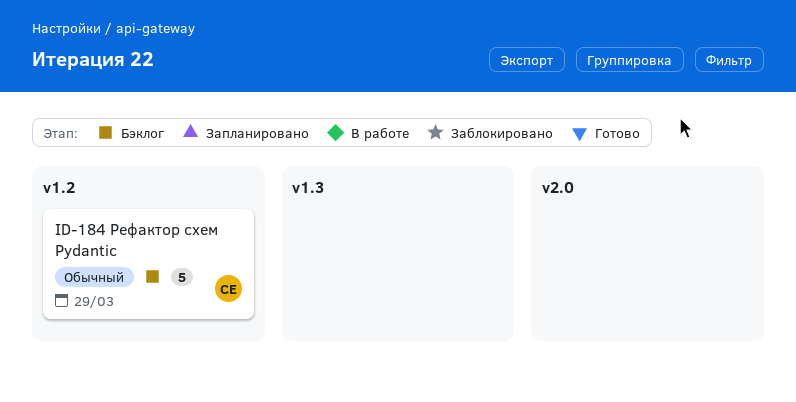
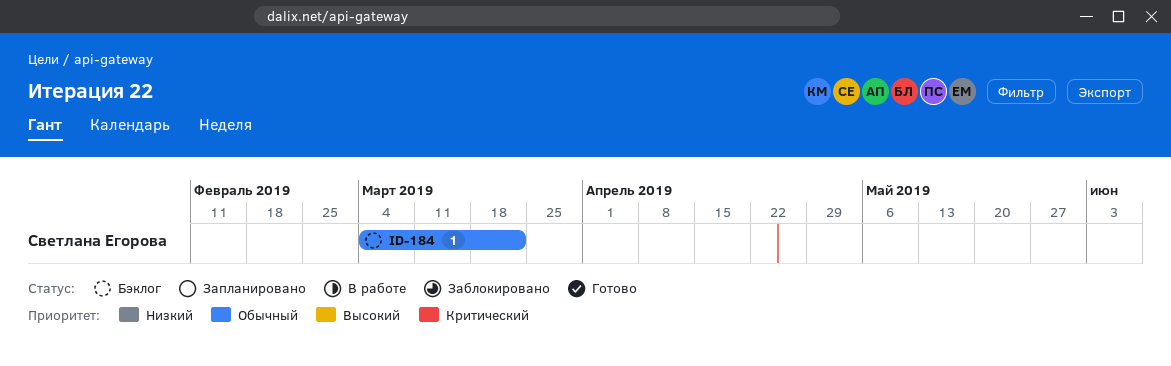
ID-184, estimate: 5 -> 1
ID-184, due: Mar 29 -> Mar 22

